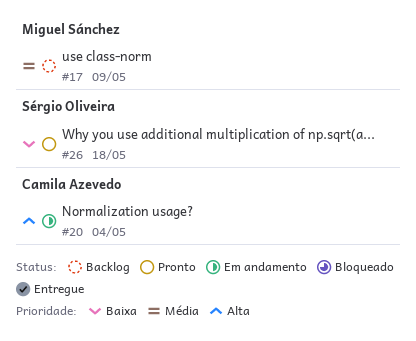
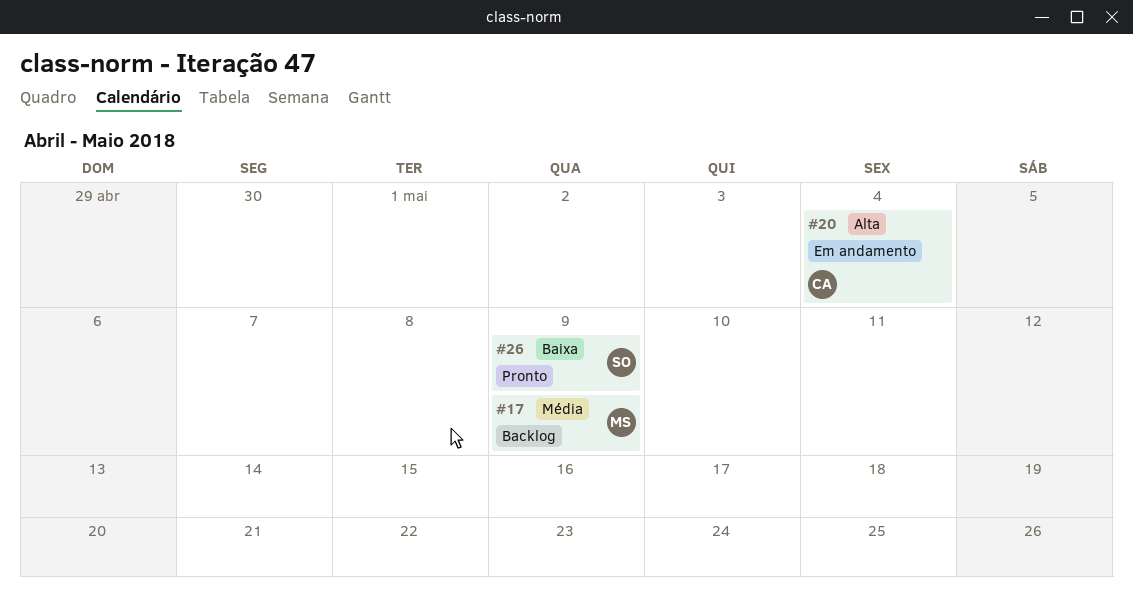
#26, due: May 18 -> May 9

